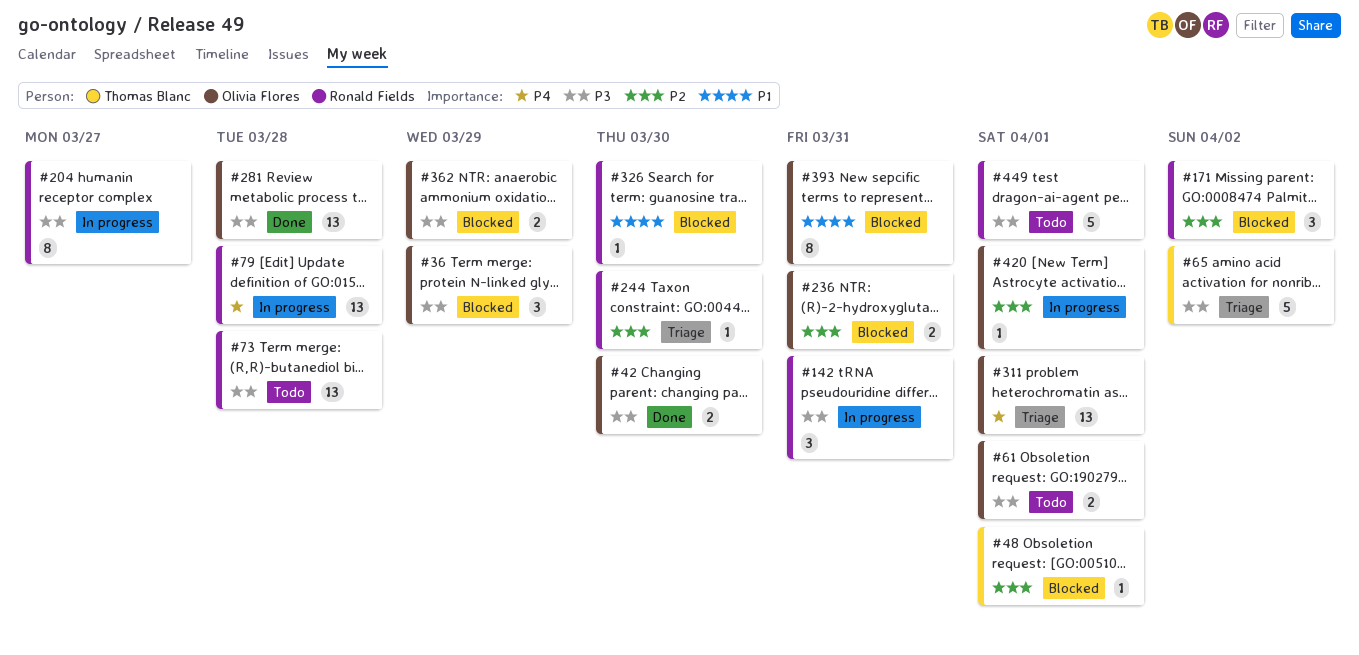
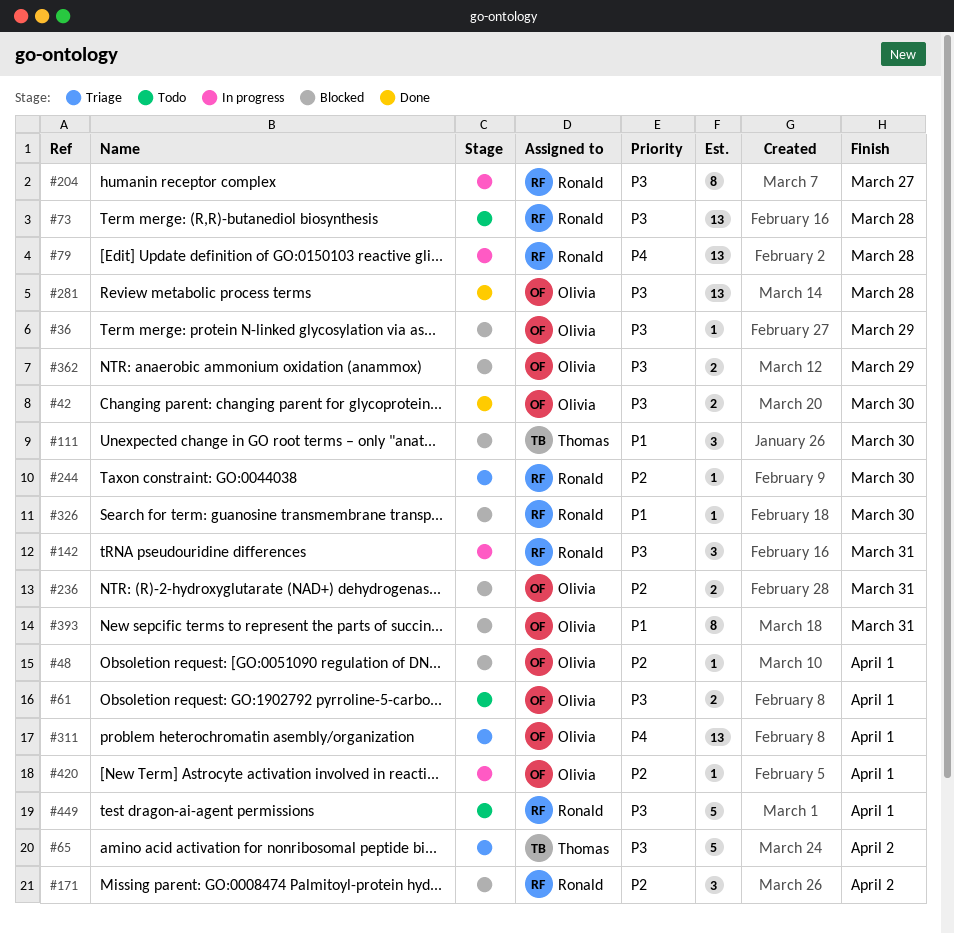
#36, estimate: 3 -> 1
#48, owner: Thomas Blanc -> Olivia Flores
#111: none -> present

